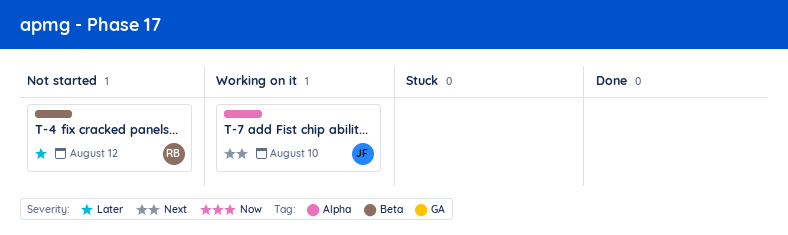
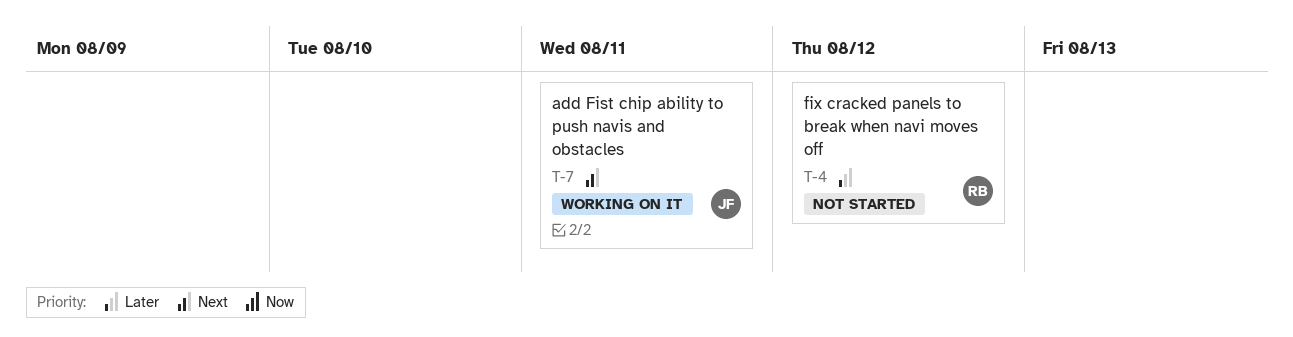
T-7, due: Aug 10 -> Aug 11

